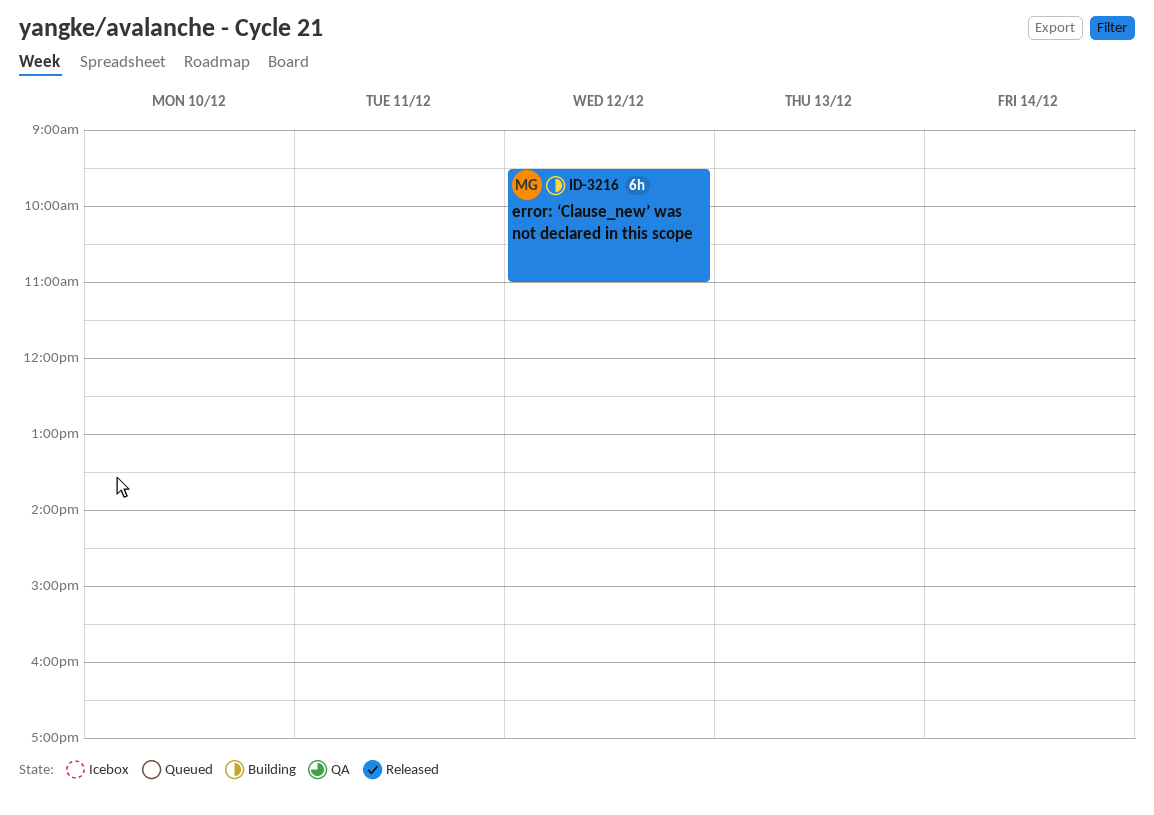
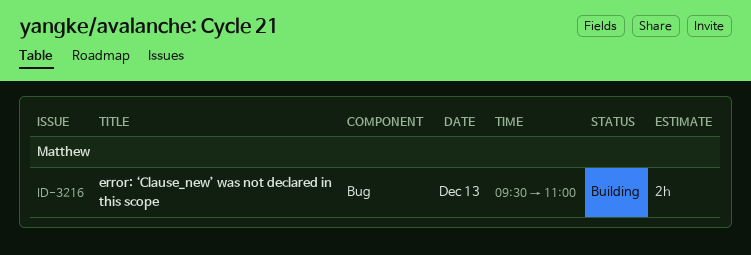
ID-3216, estimate: 6h -> 2h
ID-3216, day: Dec 12 -> Dec 13

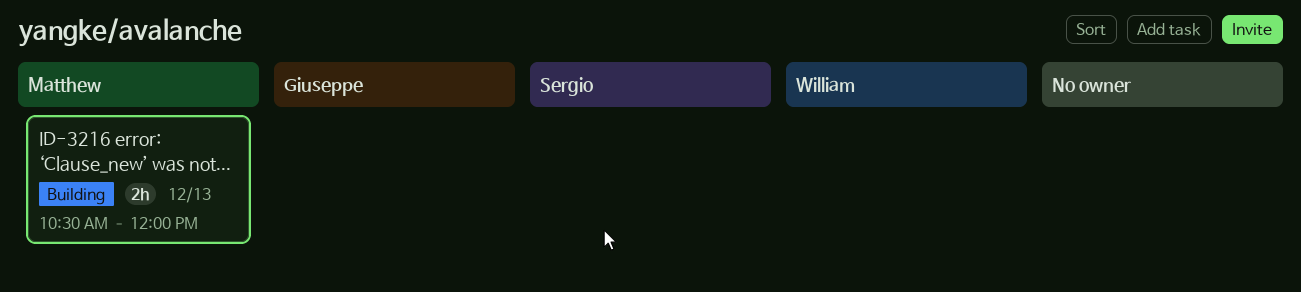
ID-3216, begins: 09:30 -> 10:30
ID-3216, ends: 11:00 -> 12:00

